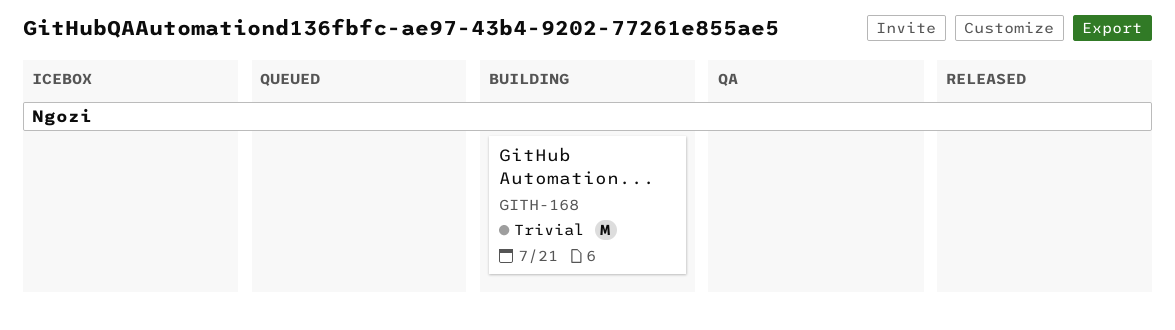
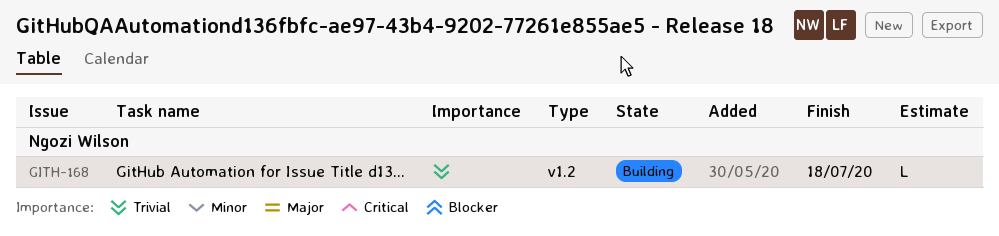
GITH-168, estimate: M -> L
GITH-168, due: Jul 21 -> Jul 18

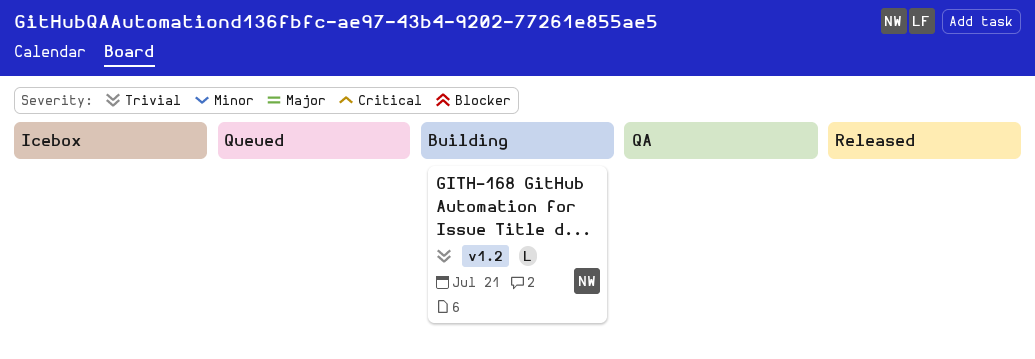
GITH-168, due: Jul 18 -> Jul 21

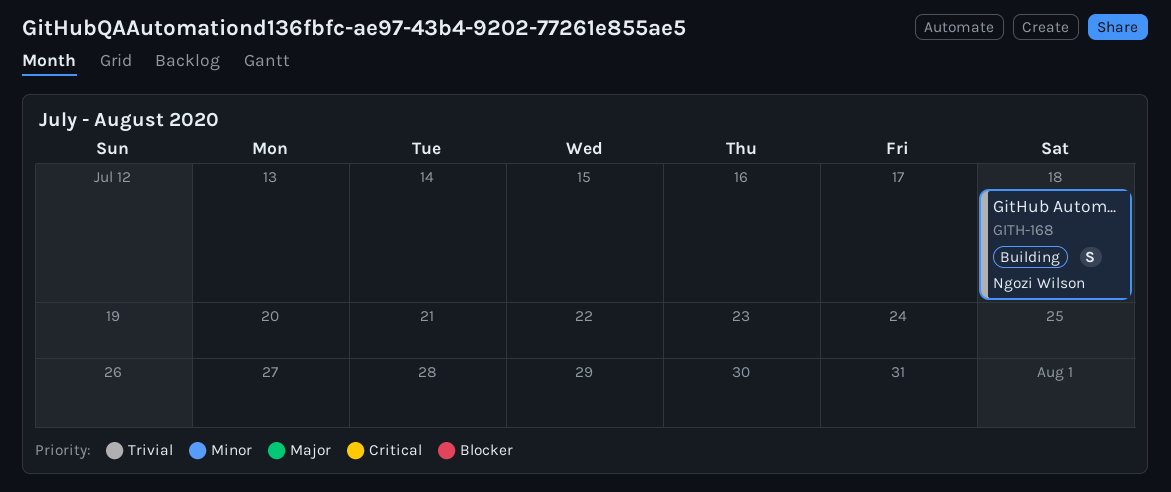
GITH-168, estimate: L -> S
GITH-168, due: Jul 21 -> Jul 18

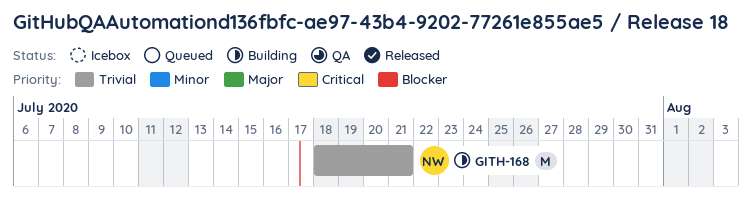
GITH-168, estimate: S -> M
GITH-168, due: Jul 18 -> Jul 21

